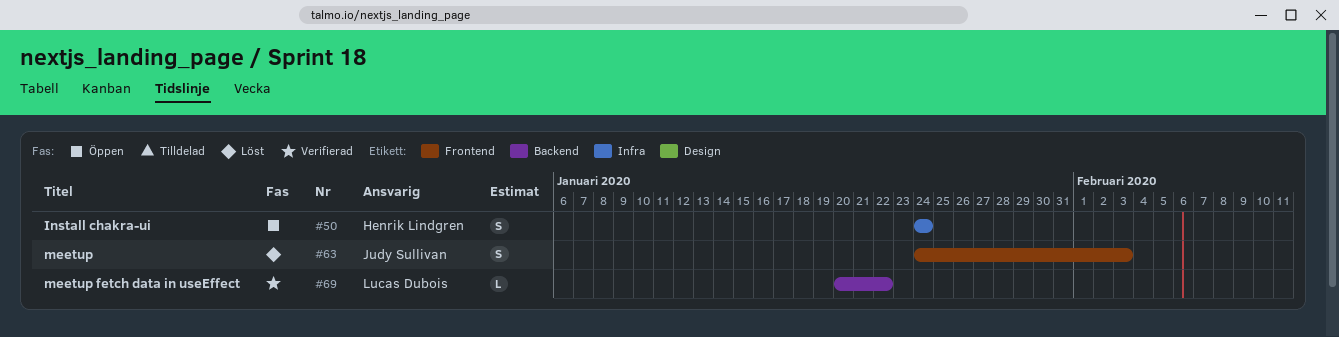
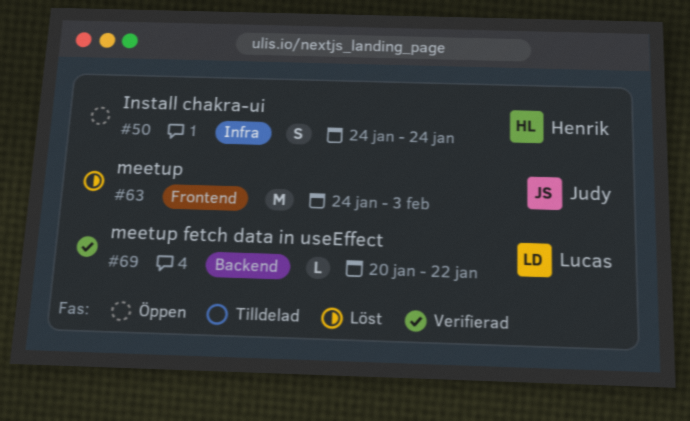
#63, estimate: S -> M

